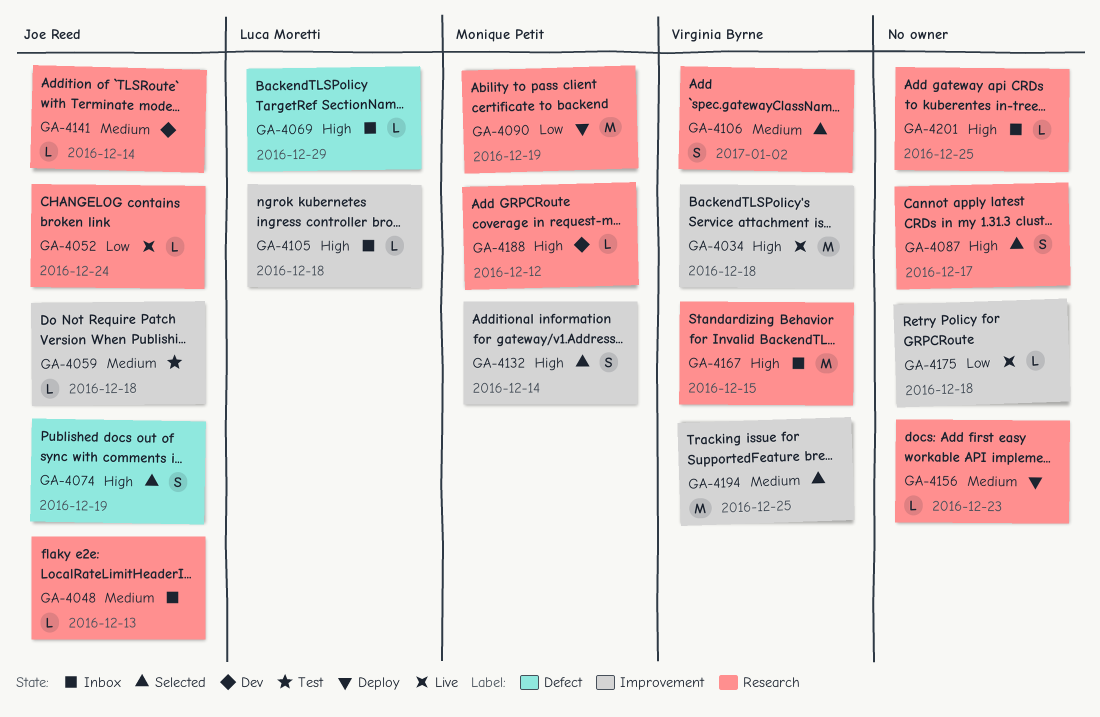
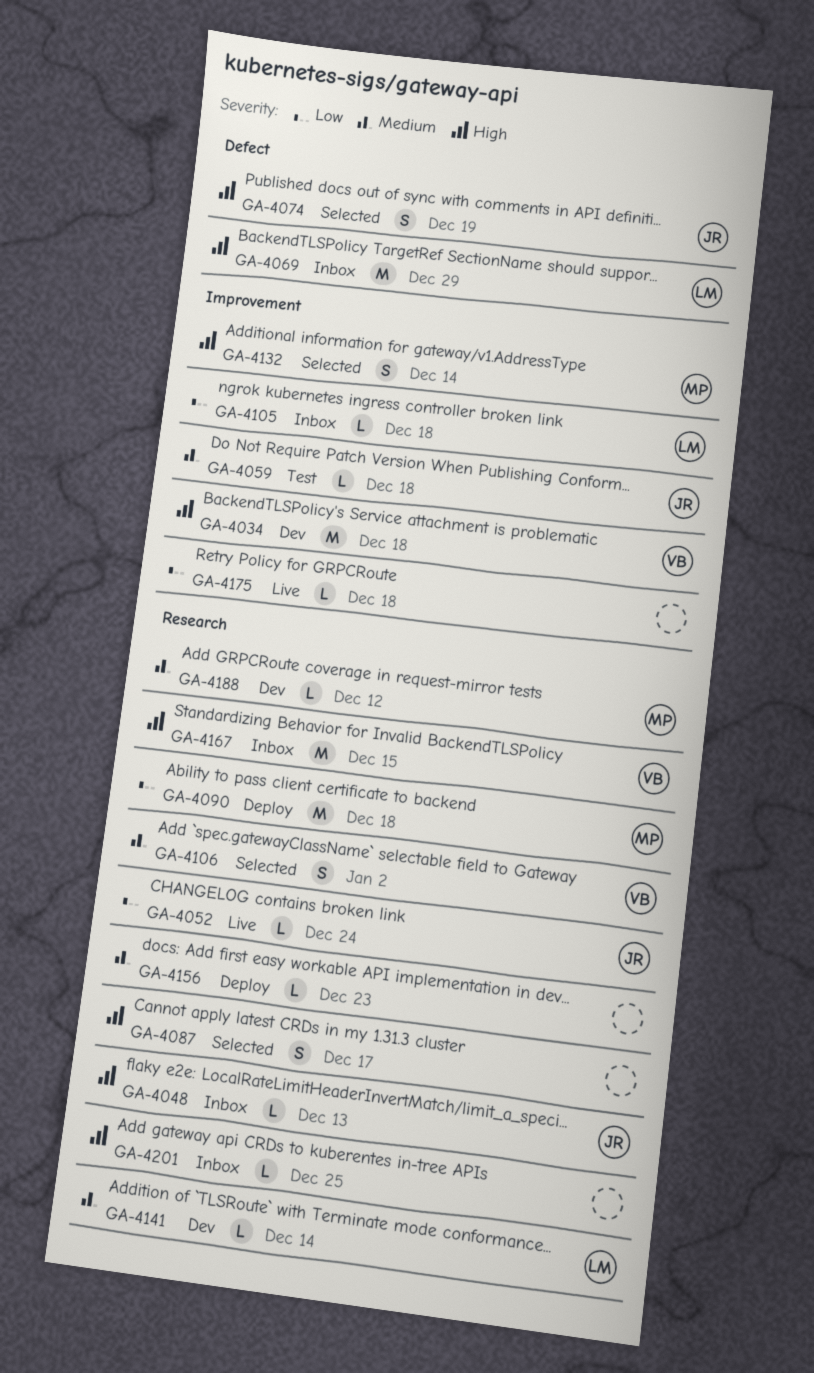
GA-4034, status: Live -> Dev
GA-4048, priority: Medium -> High
GA-4069, estimate: L -> M
GA-4090, due: Dec 19 -> Dec 18
GA-4105, priority: High -> Low
GA-4141, owner: Joe Reed -> Luca Moretti
GA-4188, priority: High -> Medium
GA-4194: present -> none

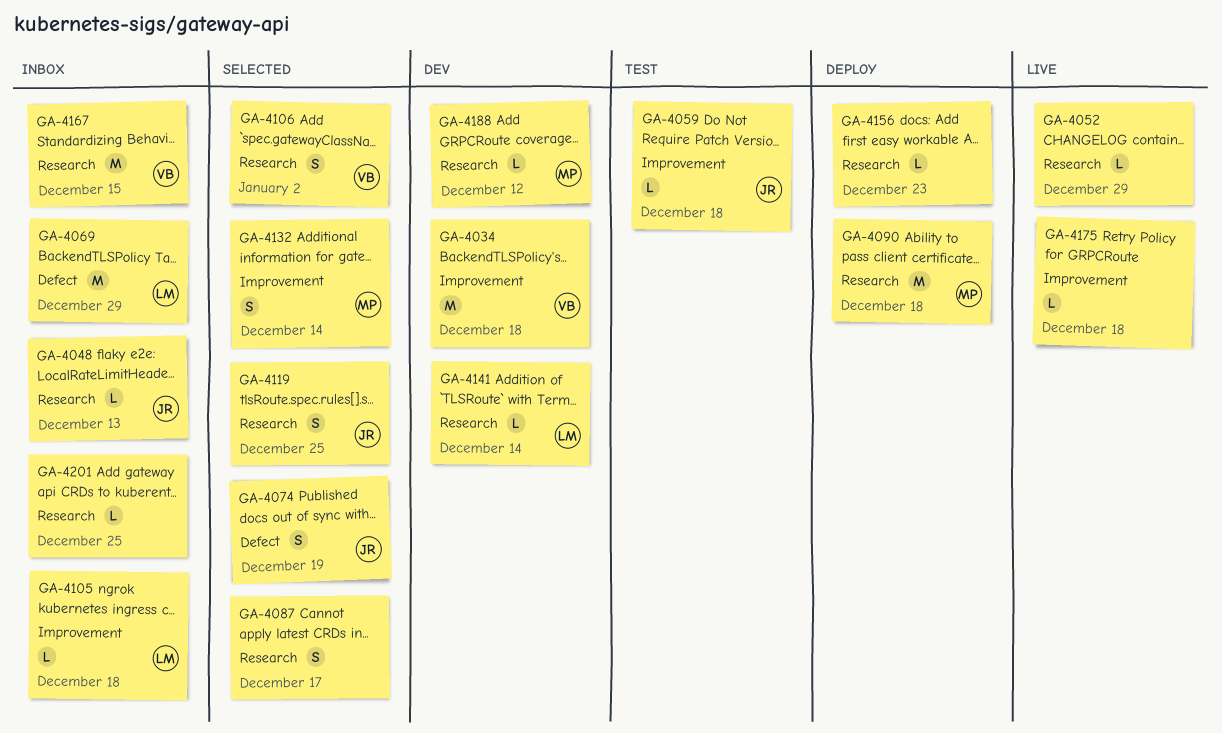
GA-4052, owner: JR -> none
GA-4052, due: Dec 24 -> Dec 29
GA-4119: none -> present

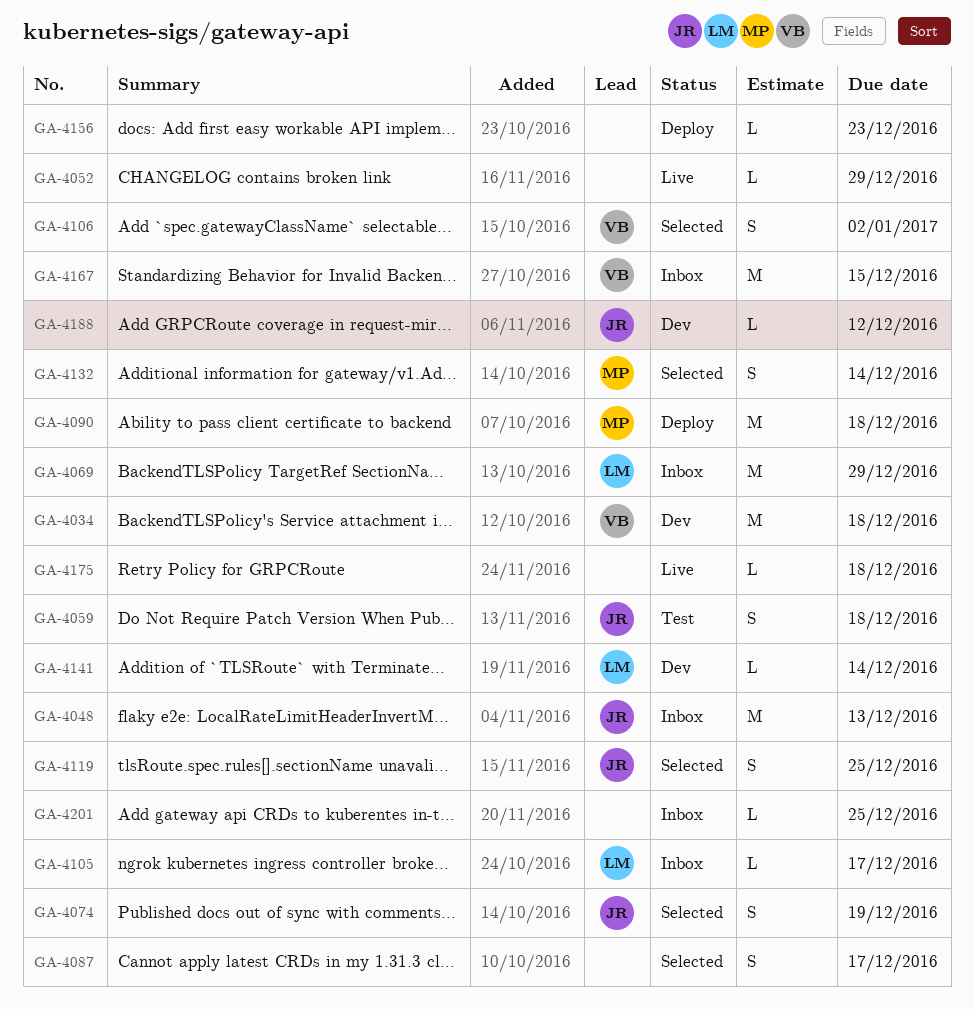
GA-4048, estimate: L -> M
GA-4059, estimate: L -> S
GA-4105, due: Dec 18 -> Dec 17
GA-4188, owner: MP -> JR

